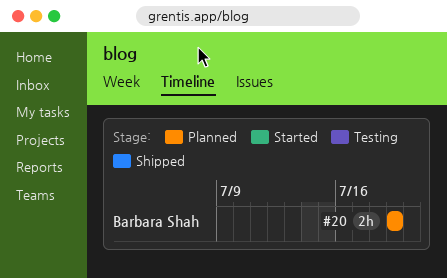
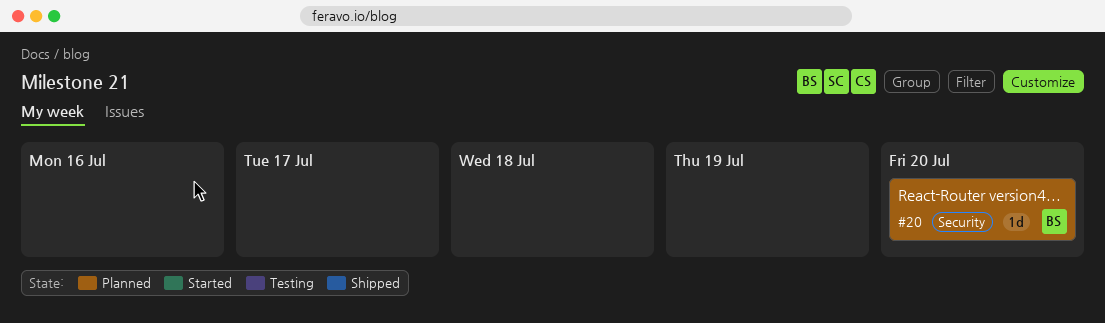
#20, estimate: 2h -> 1d
#20, due: Jul 19 -> Jul 20

